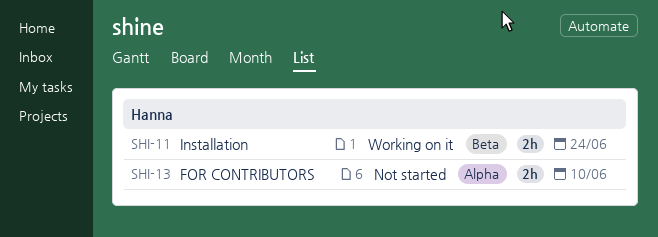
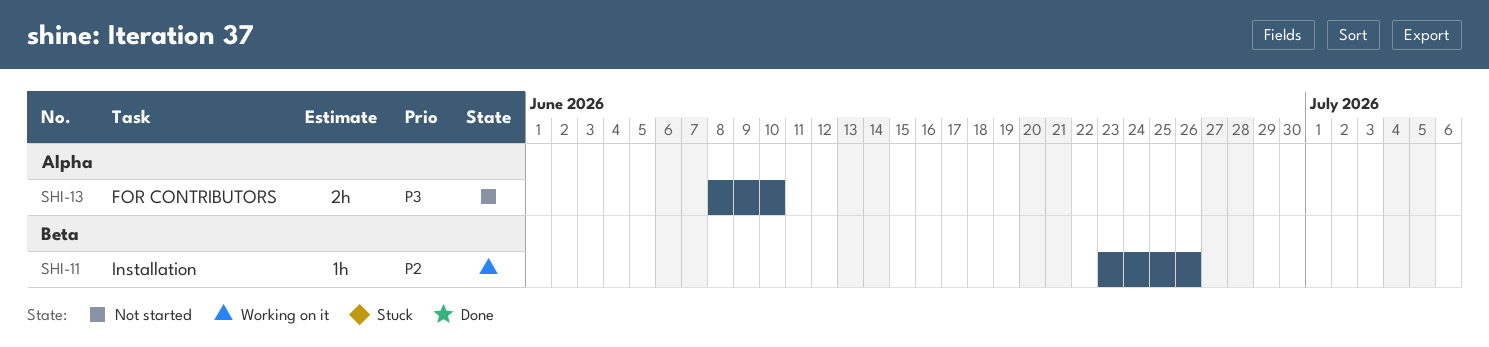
SHI-11, estimate: 2h -> 1h
SHI-11, due: Jun 24 -> Jun 26

